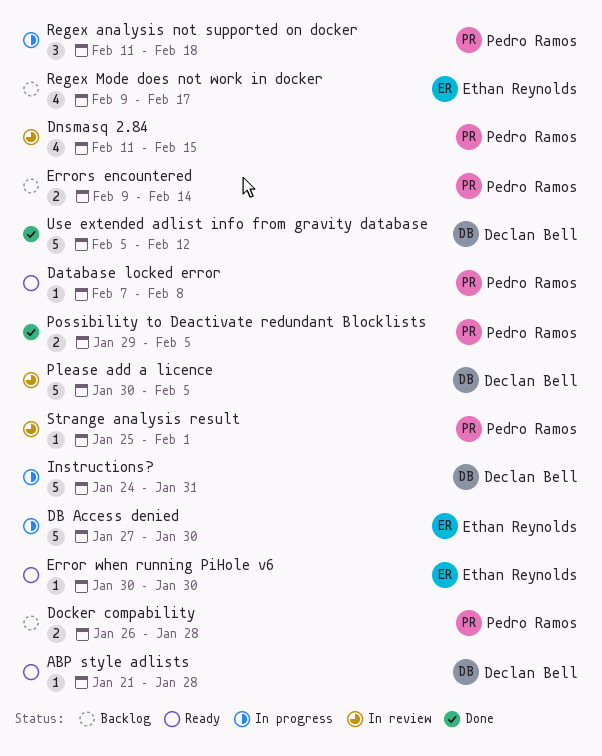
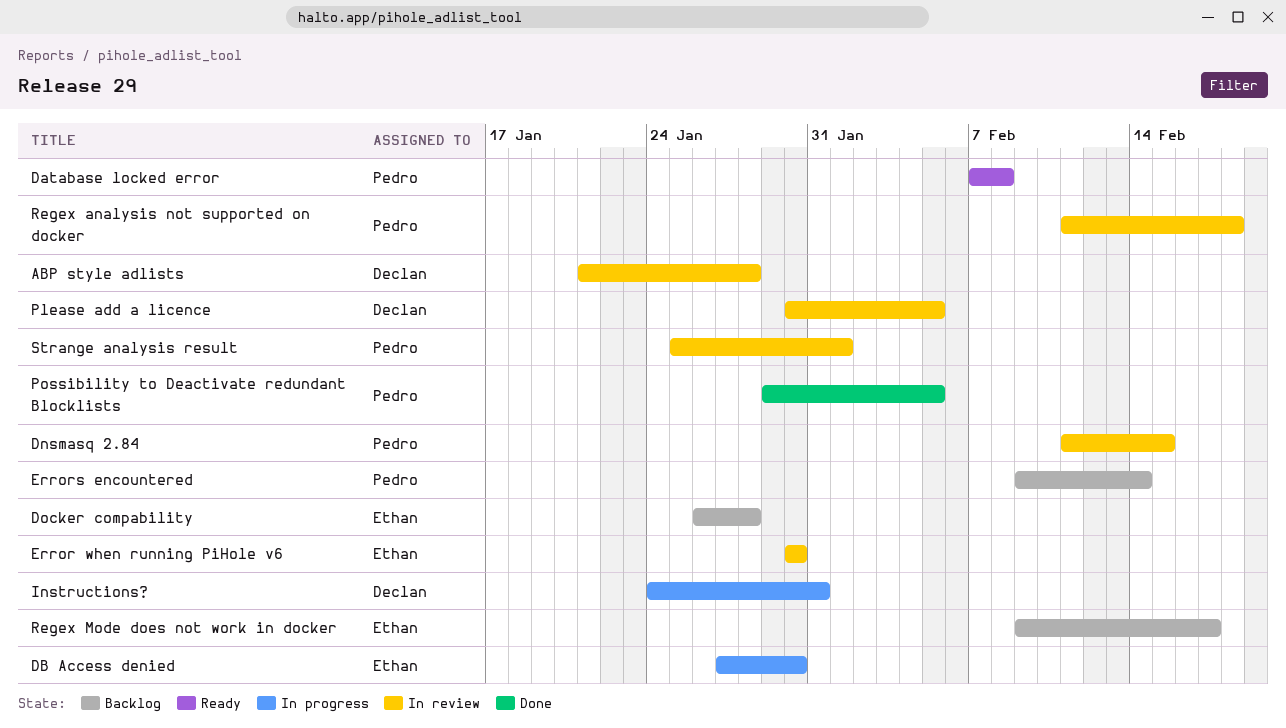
ABP style adlists, status: Ready -> In review
Docker compability, owner: Pedro Ramos -> Ethan Reynolds
Error when running PiHole v6, status: Ready -> In review
Regex analysis not supported on docker, status: In progress -> In review
Use extended adlist info from gravity database: present -> none

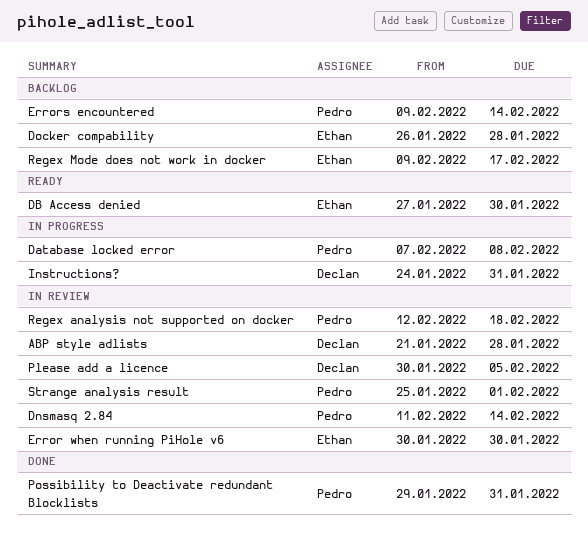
Database locked error, status: Ready -> In progress
DB Access denied, status: In progress -> Ready
Dnsmasq 2.84, due: Feb 15 -> Feb 14
Possibility to Deactivate redundant Blocklists, due: Feb 5 -> Jan 31
Regex analysis not supported on docker, start: Feb 11 -> Feb 12

